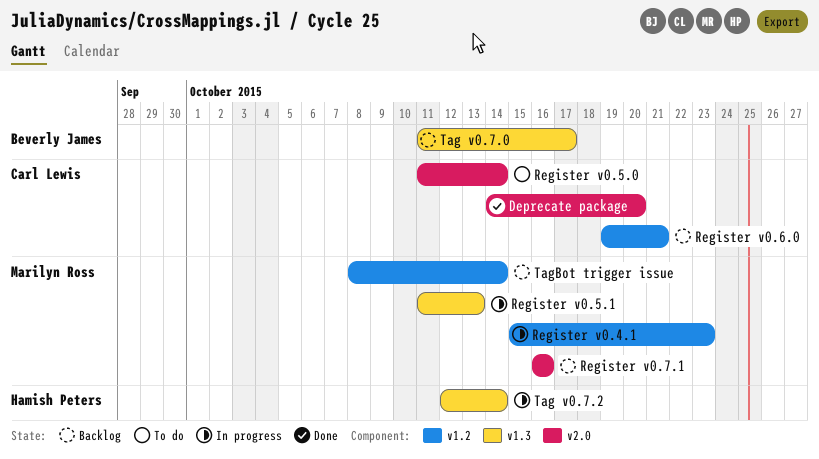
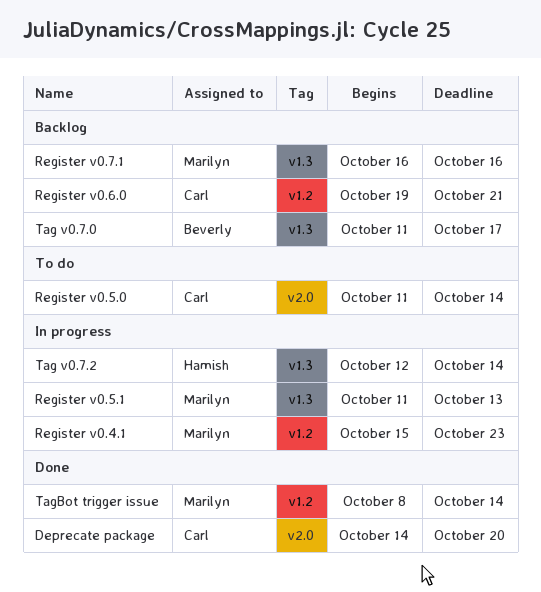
Register v0.7.1, label: v2.0 -> v1.3
TagBot trigger issue, status: Backlog -> Done

